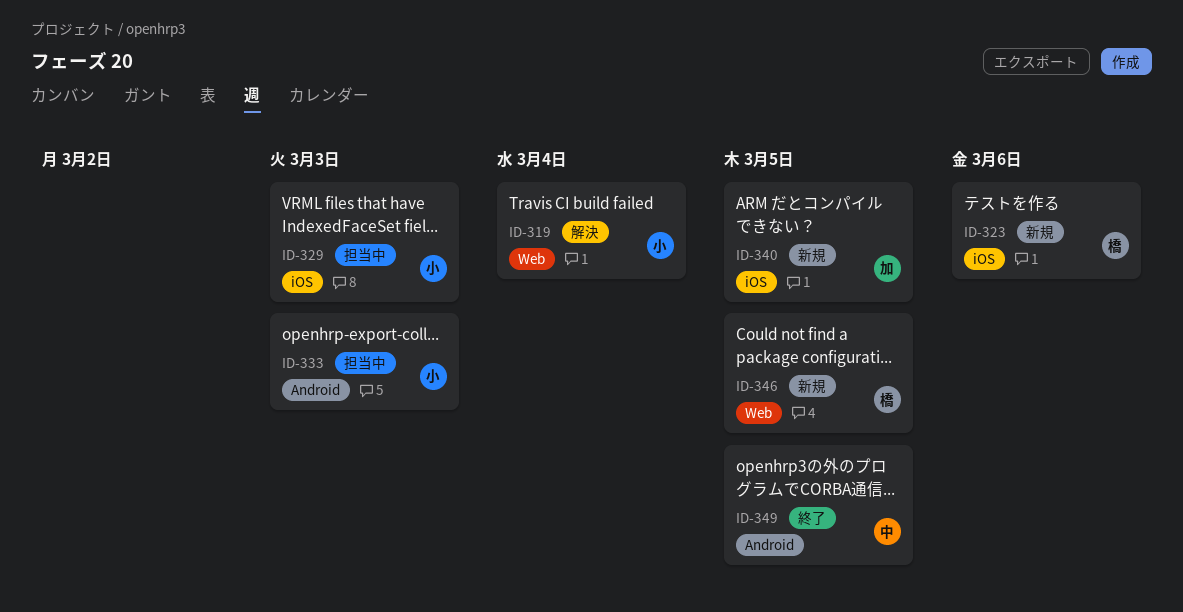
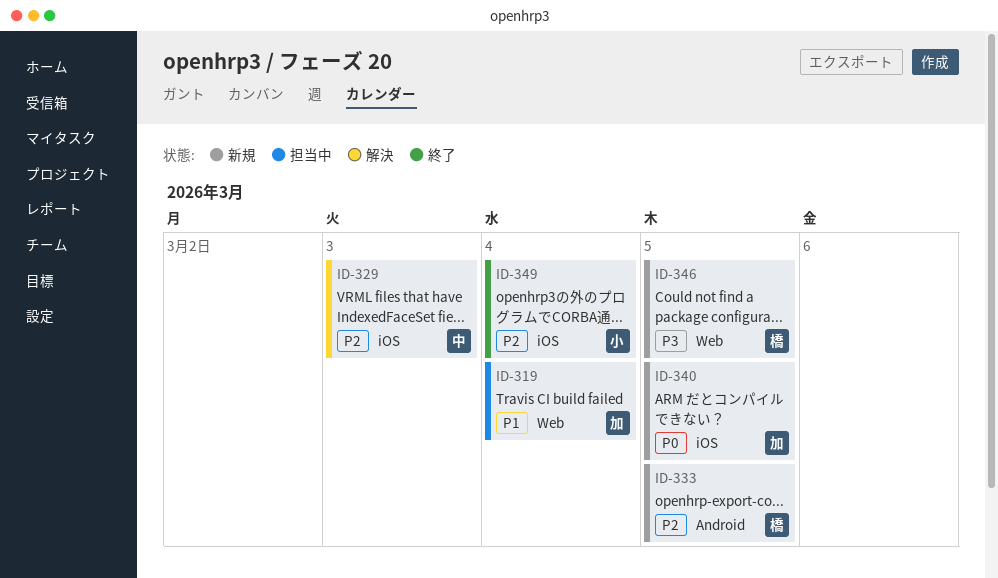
ID-319, status: 解決 -> 担当中
ID-319, owner: 小 -> 加
ID-323: present -> none
ID-329, status: 担当中 -> 解決
ID-329, owner: 小 -> 中
ID-333, status: 担当中 -> 新規
ID-333, owner: 小 -> 橋
ID-333, due: Mar 3 -> Mar 5
ID-349, owner: 中 -> 小
ID-349, label: Android -> iOS
ID-349, due: Mar 5 -> Mar 4

